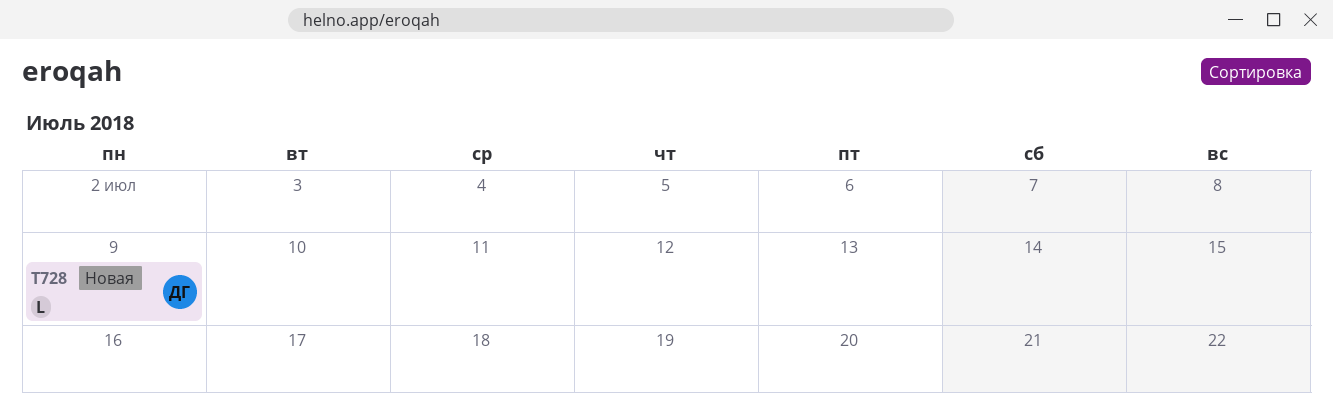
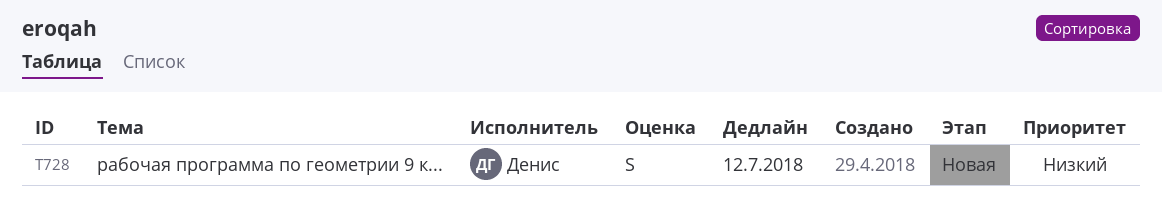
T728, estimate: L -> S
T728, due: Jul 9 -> Jul 12

